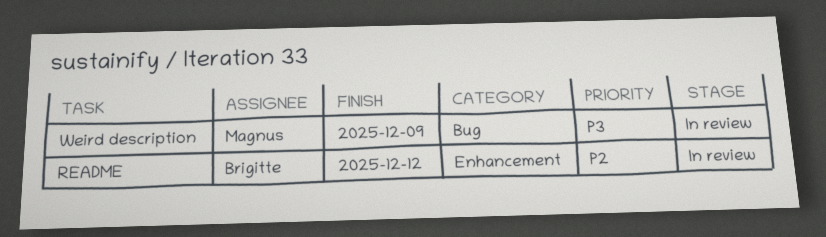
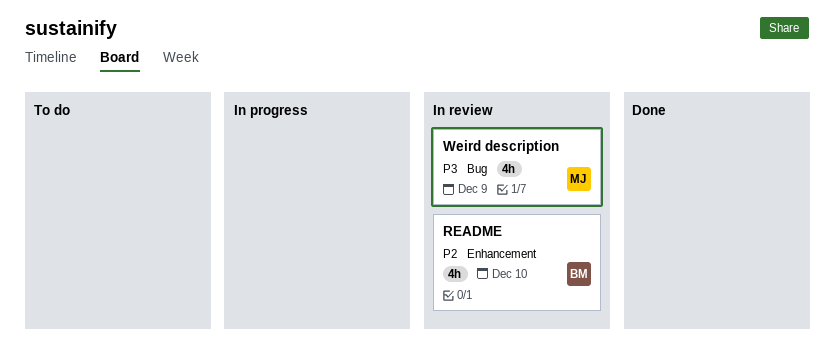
README, due: Dec 12 -> Dec 10

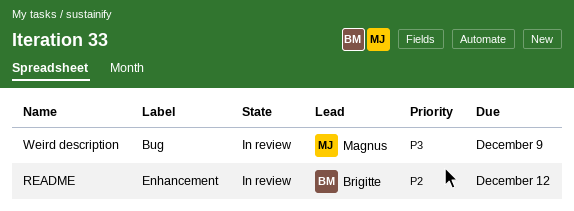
README, due: Dec 10 -> Dec 12

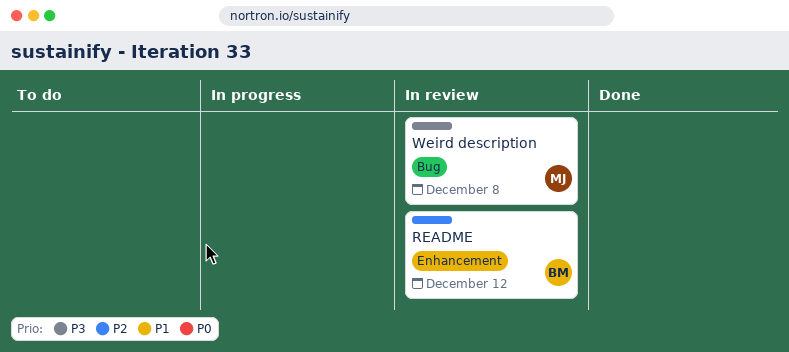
Weird description, due: Dec 9 -> Dec 8

